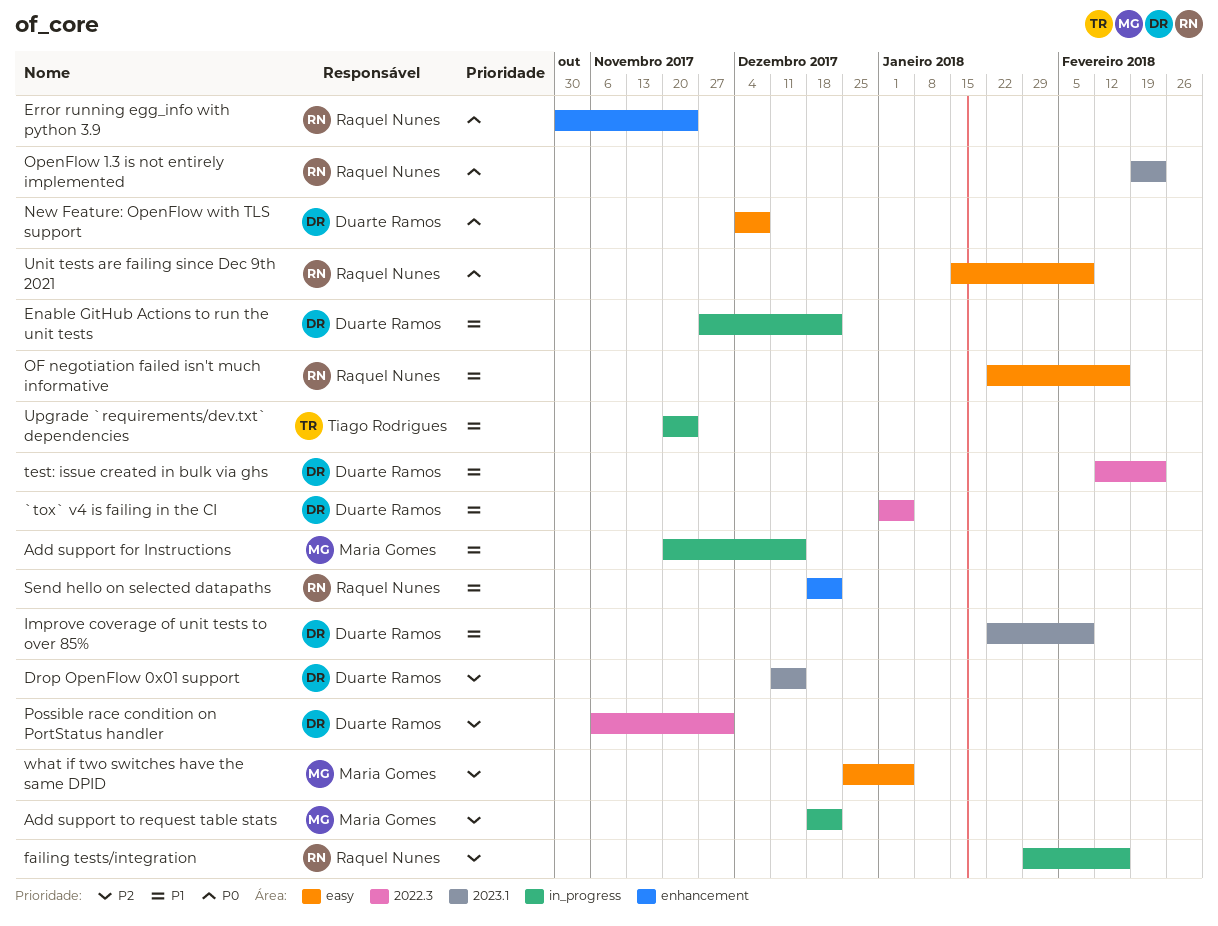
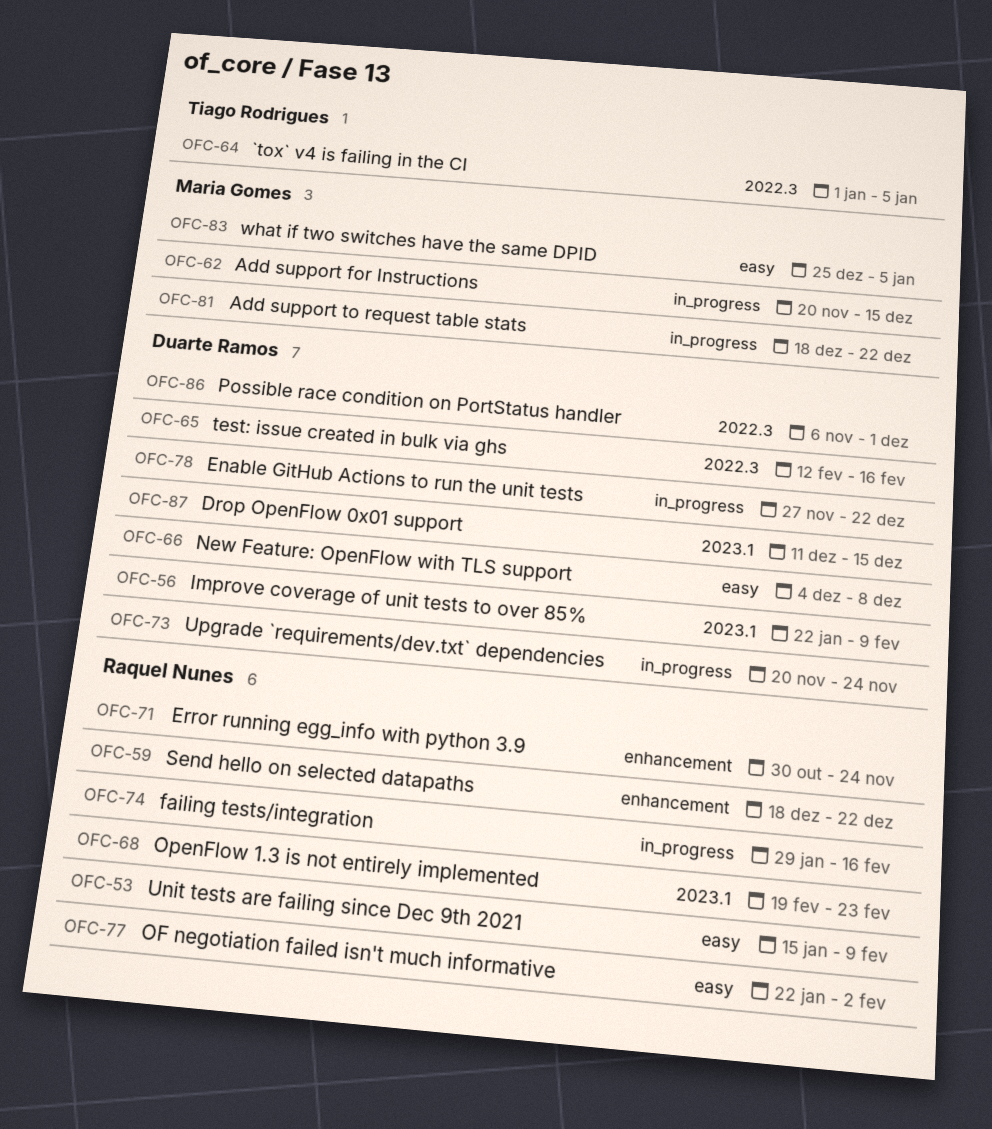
`tox` v4 is failing in the CI, owner: Duarte Ramos -> Tiago Rodrigues
OF negotiation failed isn't much informative, due: Feb 16 -> Feb 2
test: issue created in bulk via ghs, due: Feb 23 -> Feb 16
Upgrade `requirements/dev.txt` dependencies, owner: Tiago Rodrigues -> Duarte Ramos

